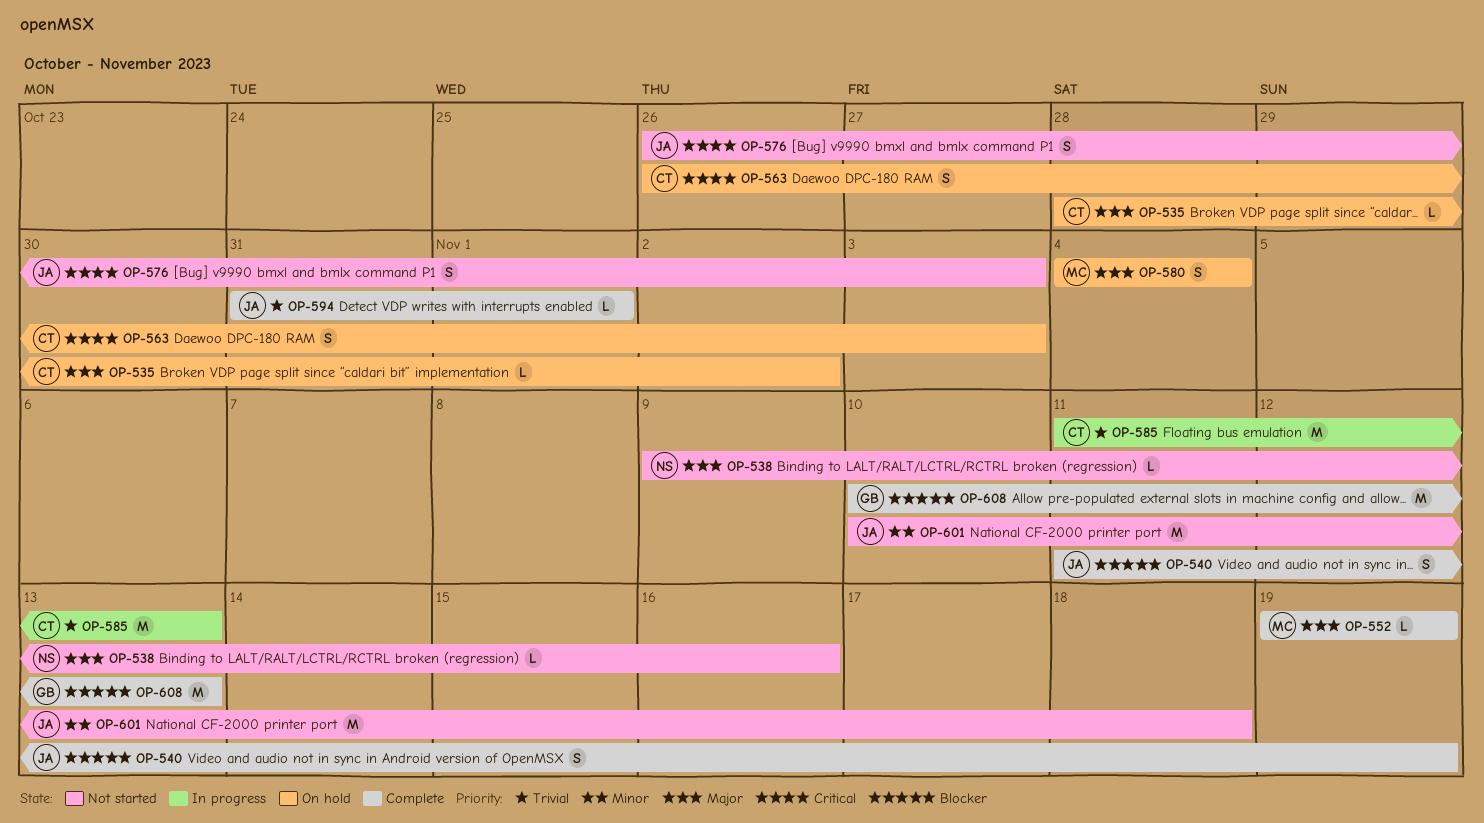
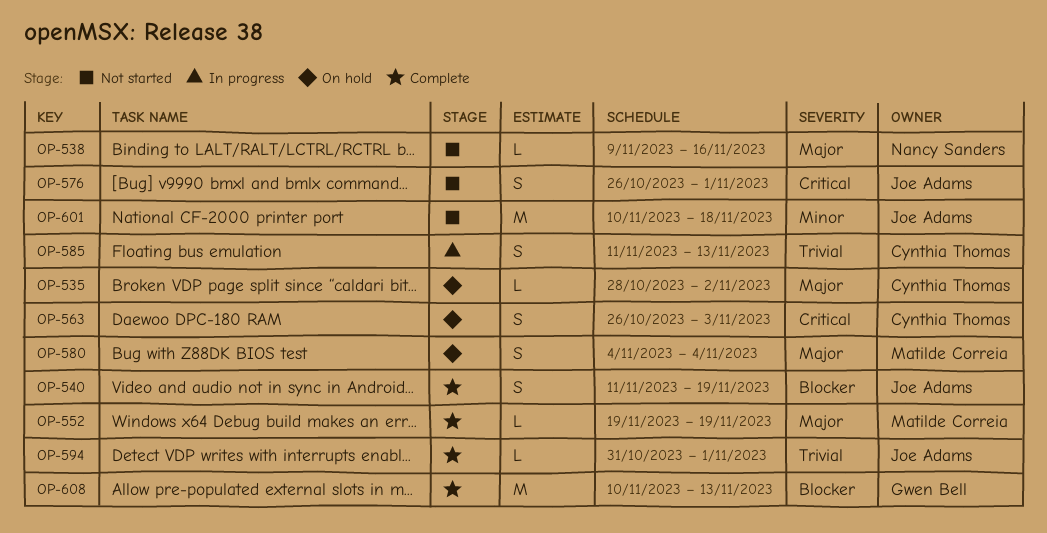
OP-576, due: Nov 3 -> Nov 1
OP-585, estimate: M -> S

